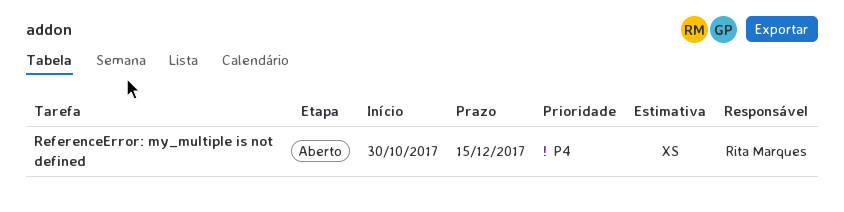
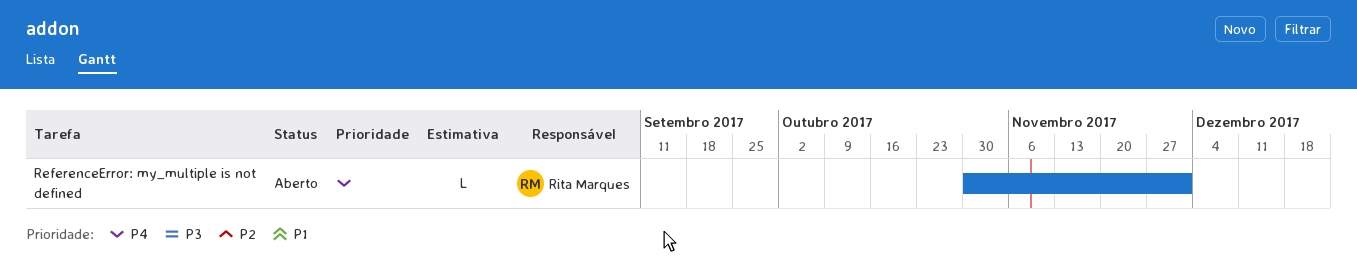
ReferenceError: my_multiple is not defined, estimate: XS -> L
ReferenceError: my_multiple is not defined, due: Dec 15 -> Dec 1

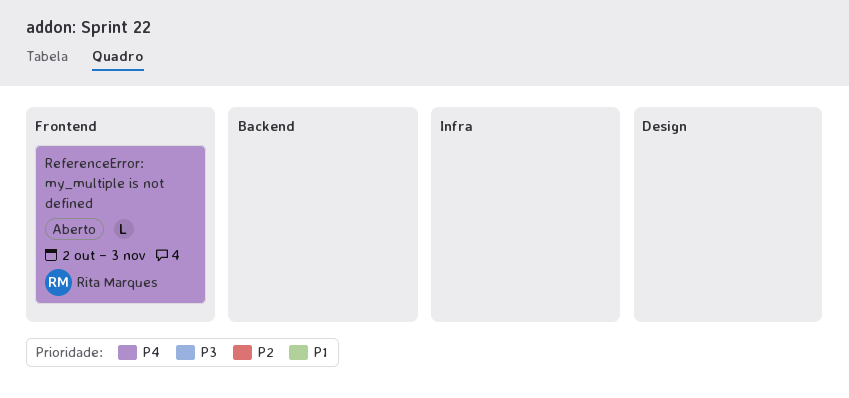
ReferenceError: my_multiple is not defined, start: Oct 30 -> Oct 2
ReferenceError: my_multiple is not defined, due: Dec 1 -> Nov 3

